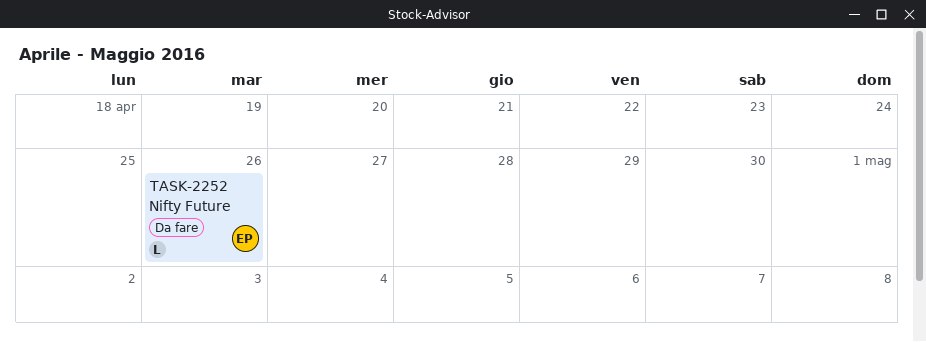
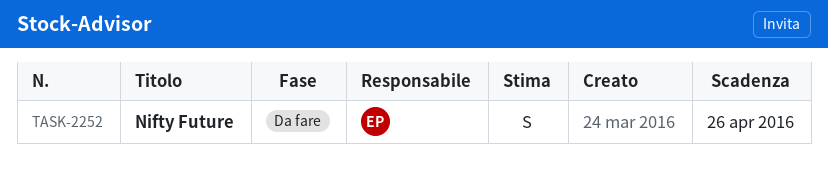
TASK-2252, estimate: L -> S

